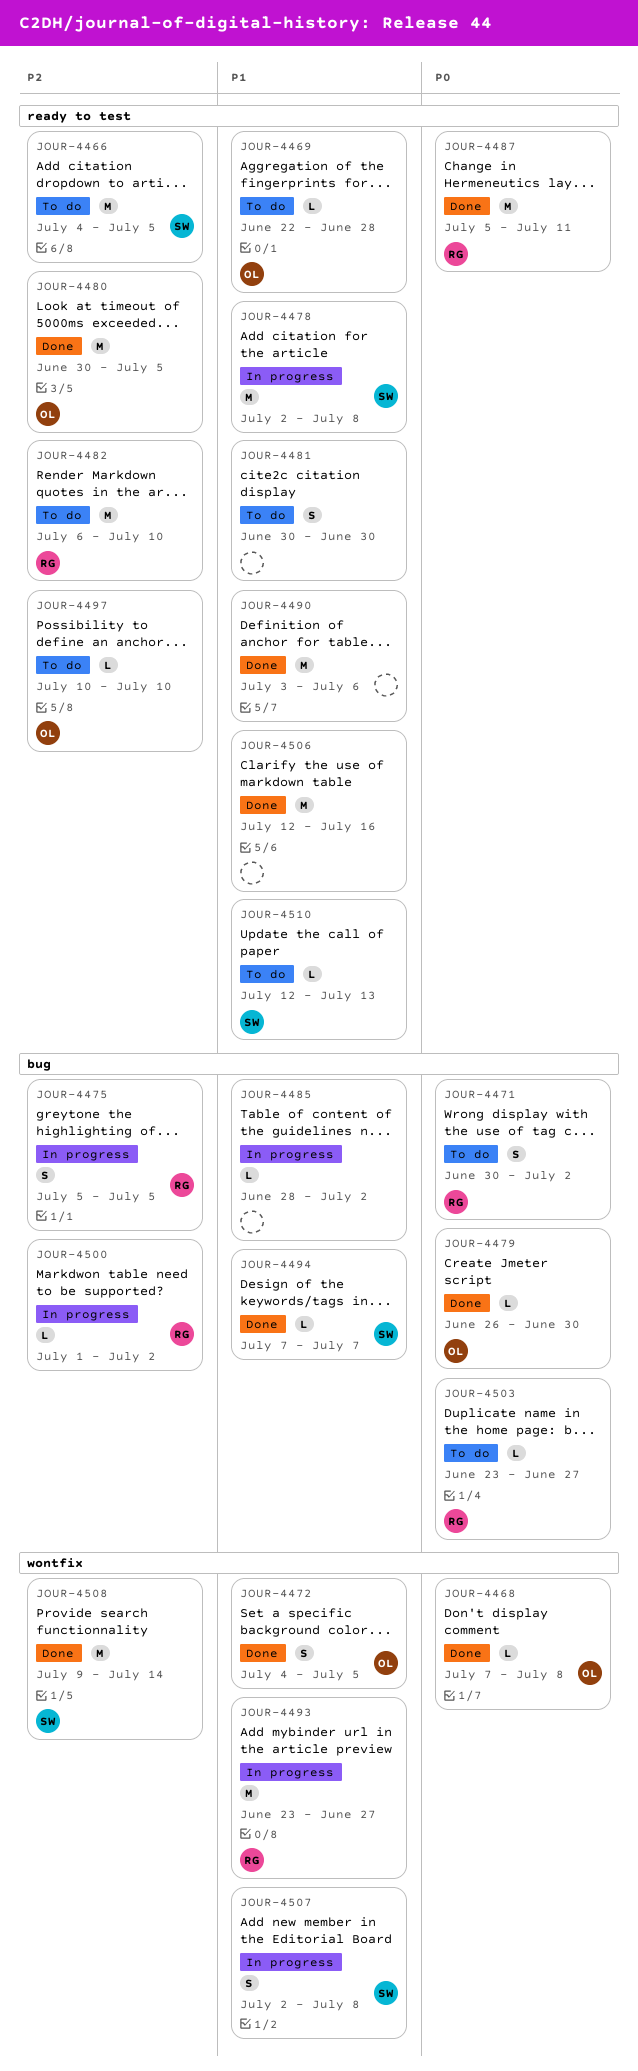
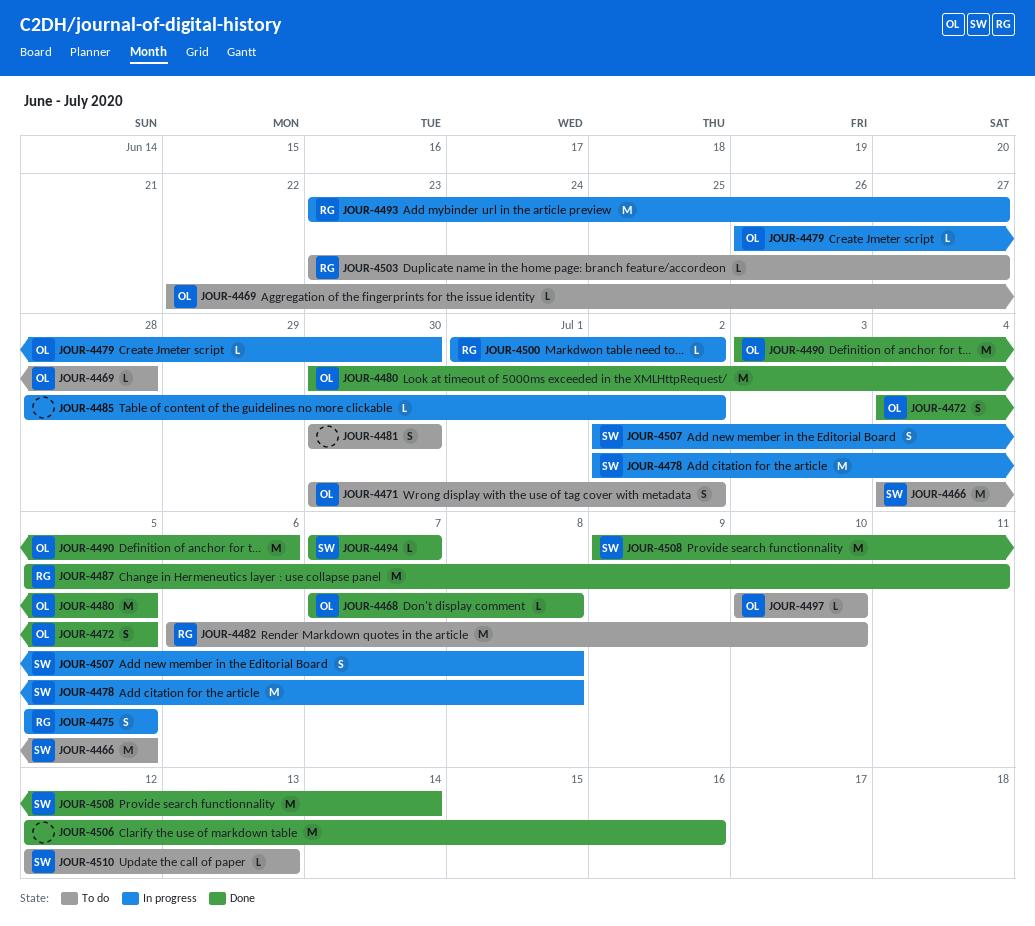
JOUR-4471, owner: RG -> OL
JOUR-4479, status: Done -> In progress
JOUR-4490, owner: none -> OL

